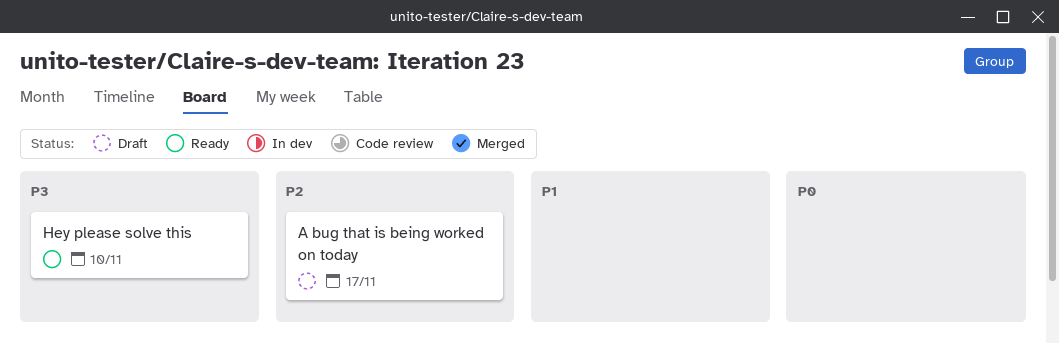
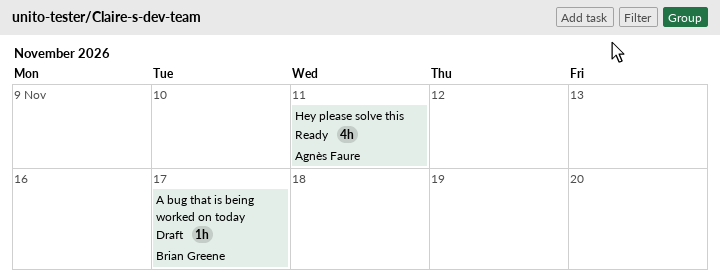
Hey please solve this, due: Nov 10 -> Nov 11

